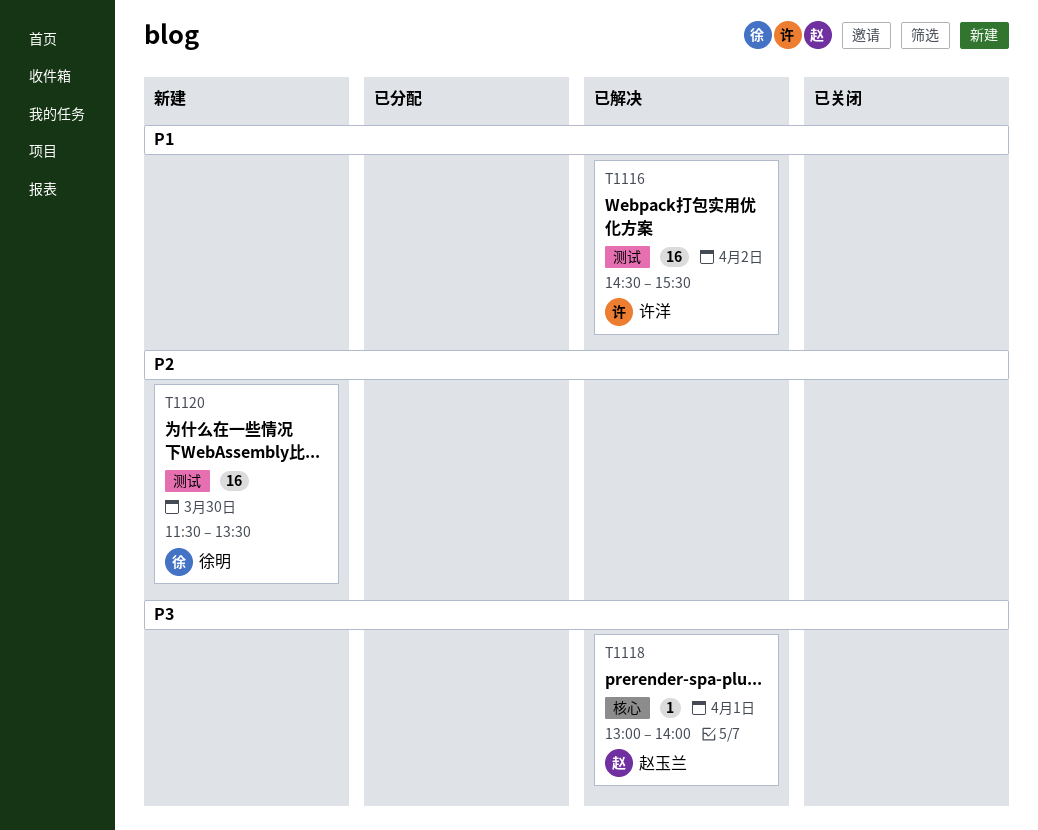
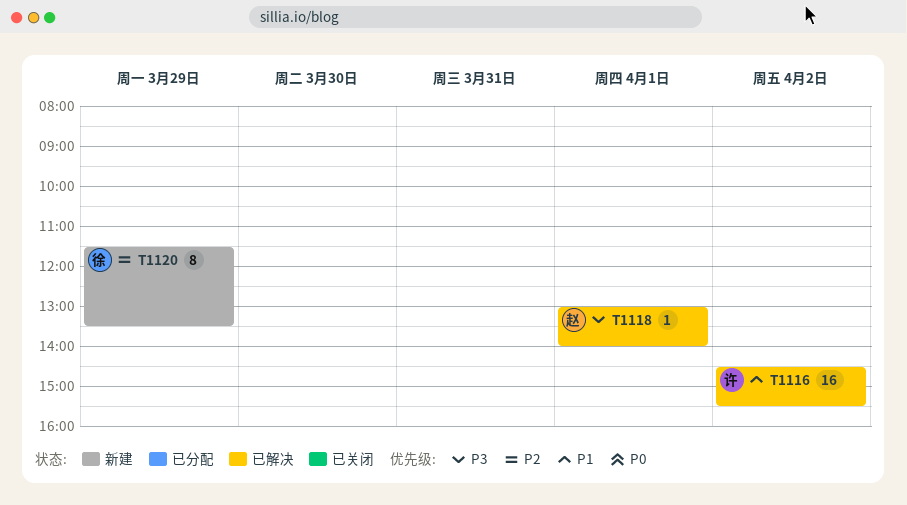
T1120, estimate: 16 -> 8
T1120, day: Mar 30 -> Mar 29

